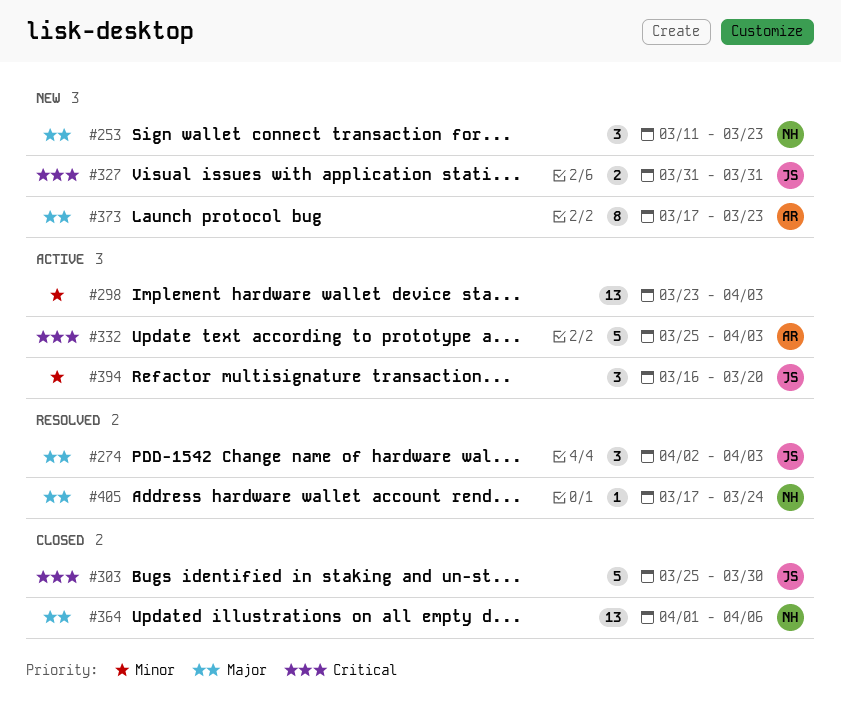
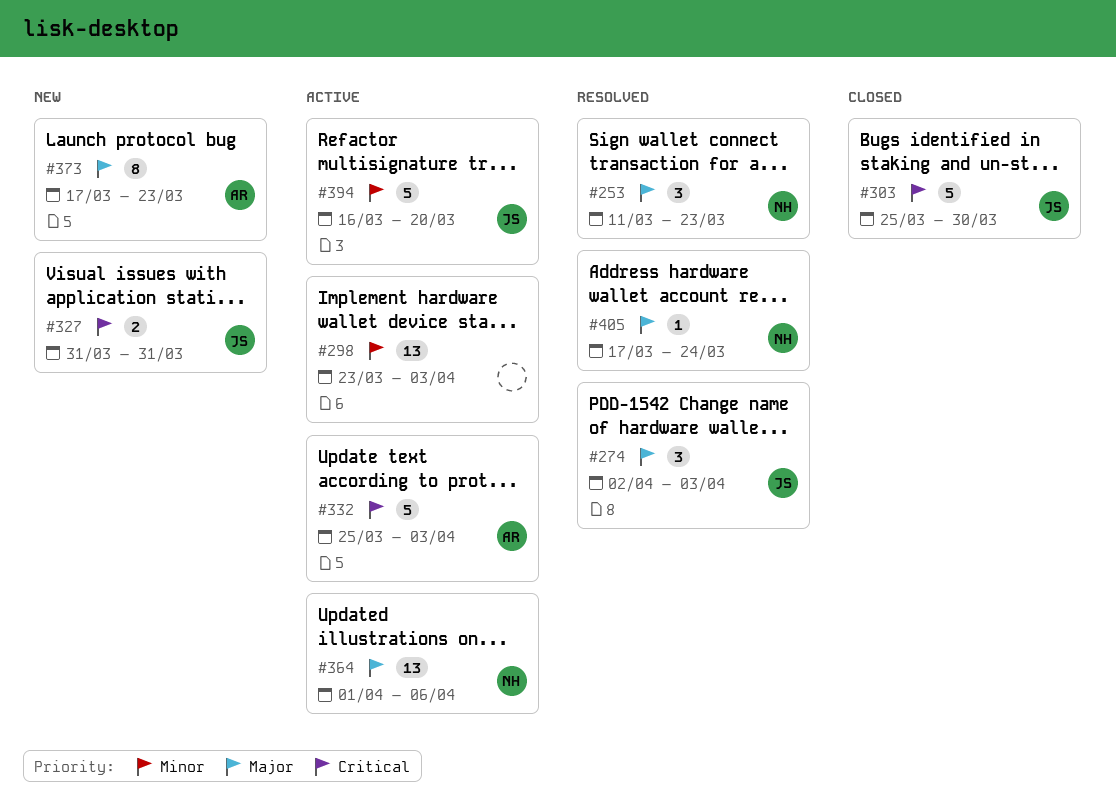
#253, status: New -> Resolved
#364, status: Closed -> Active
#394, estimate: 3 -> 5

